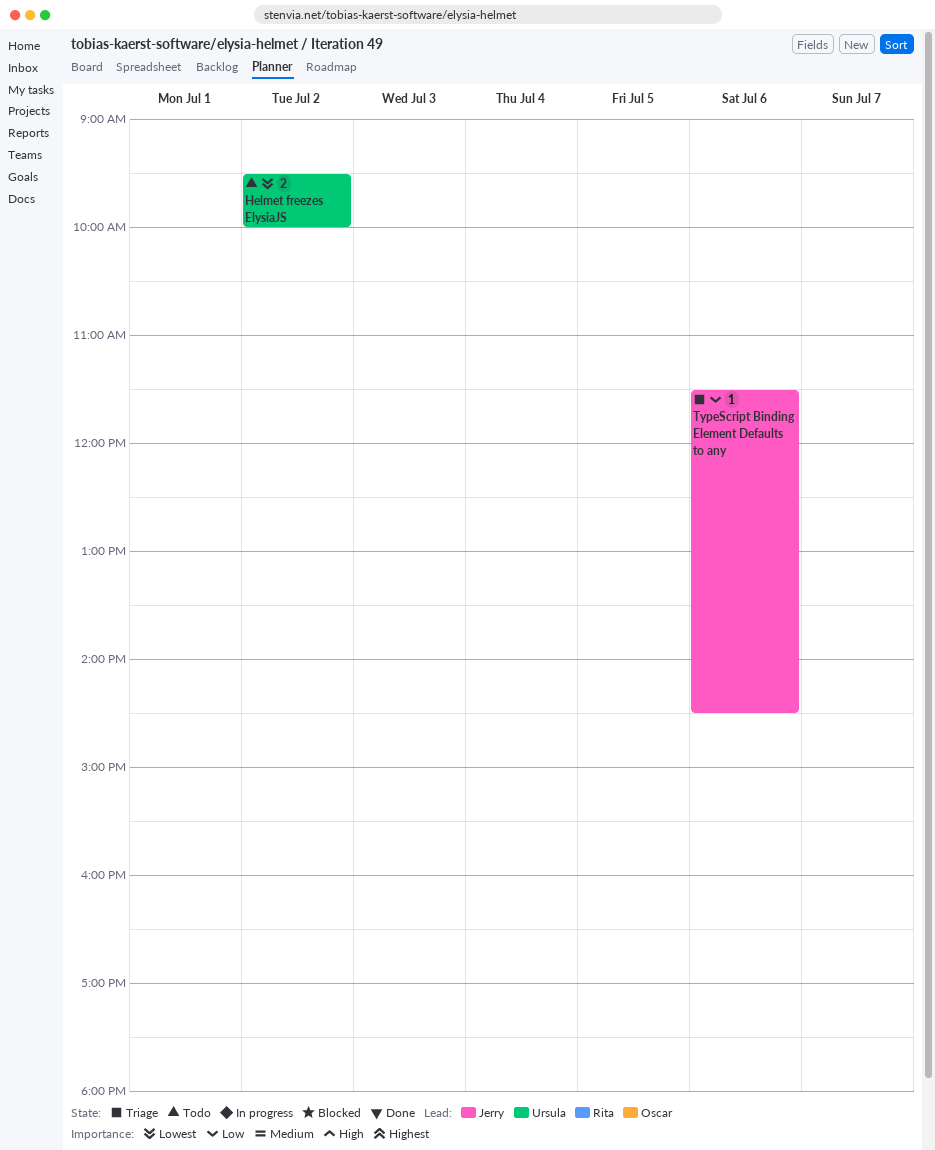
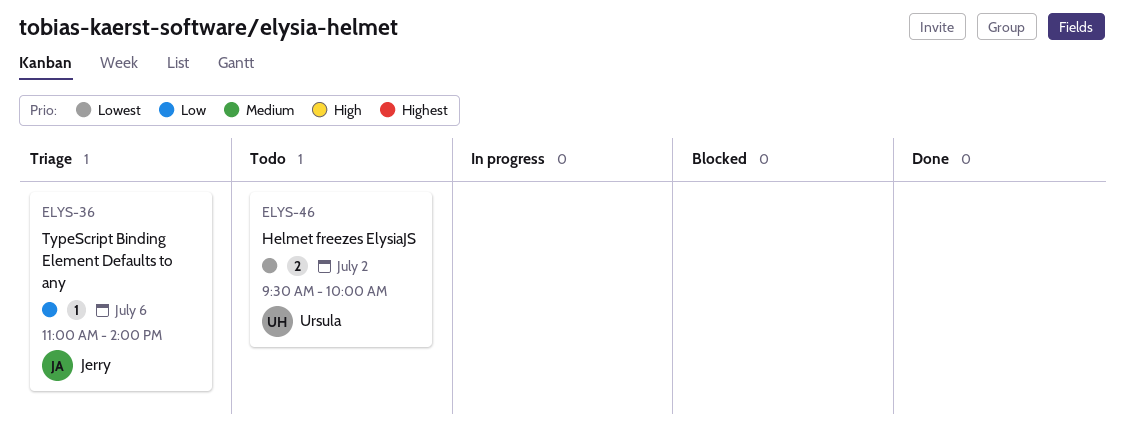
TypeScript Binding Element Defaults to any, begins: 11:30 -> 11:00
TypeScript Binding Element Defaults to any, ends: 14:30 -> 14:00

